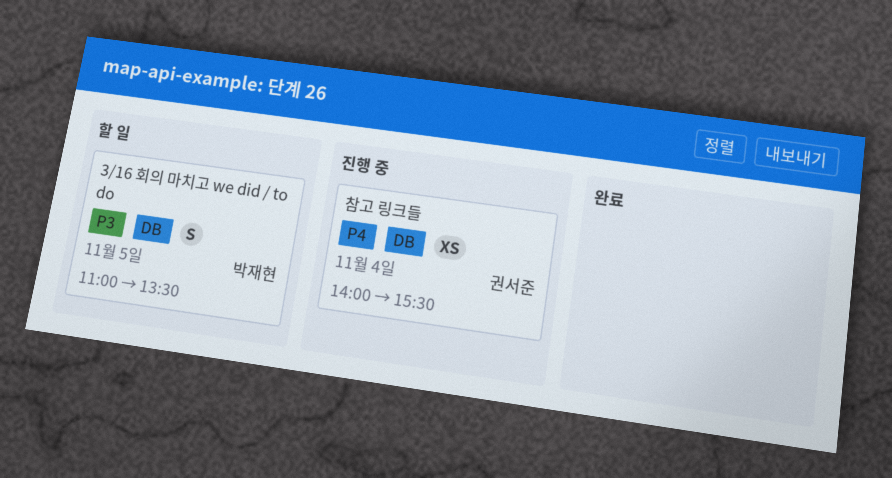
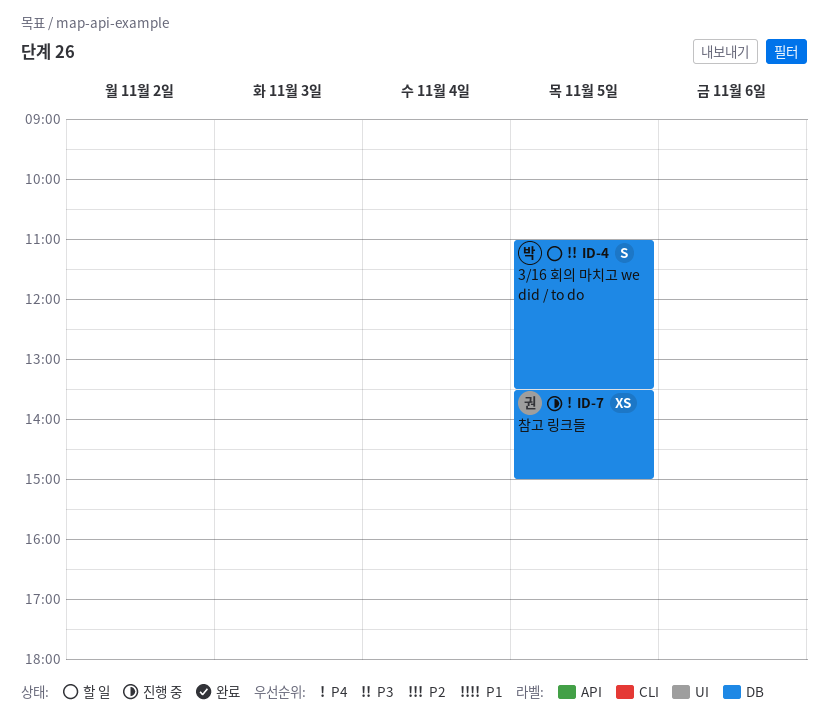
참고 링크들, day: Nov 4 -> Nov 5
참고 링크들, begins: 14:00 -> 13:30
참고 링크들, ends: 15:30 -> 15:00

